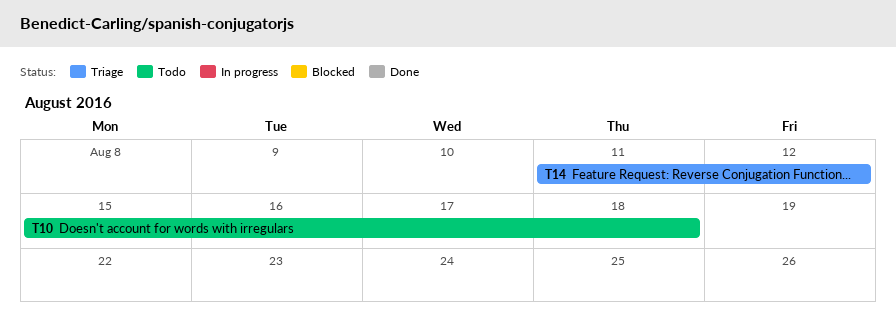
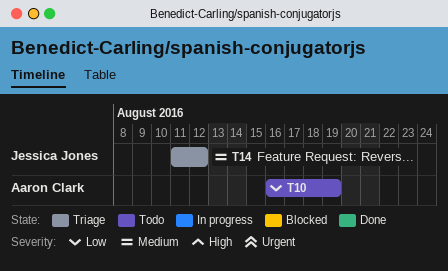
T10, start: Aug 15 -> Aug 16
T10, due: Aug 18 -> Aug 19

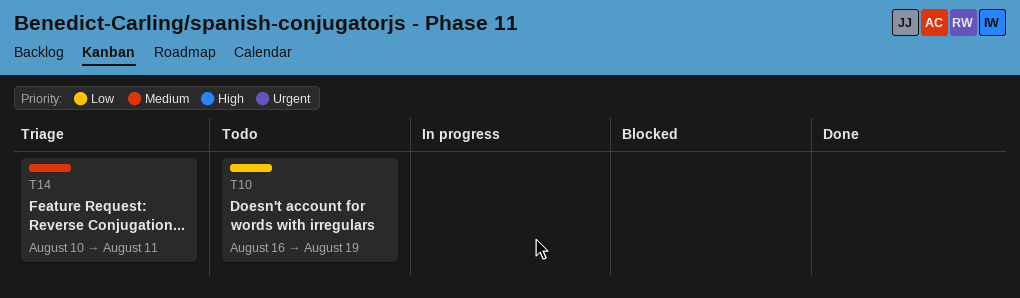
T14, start: Aug 11 -> Aug 10
T14, due: Aug 12 -> Aug 11

